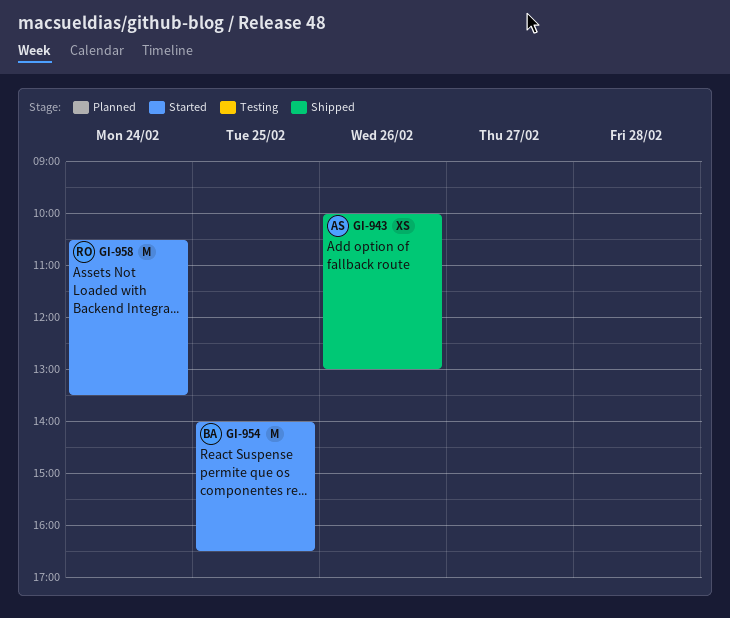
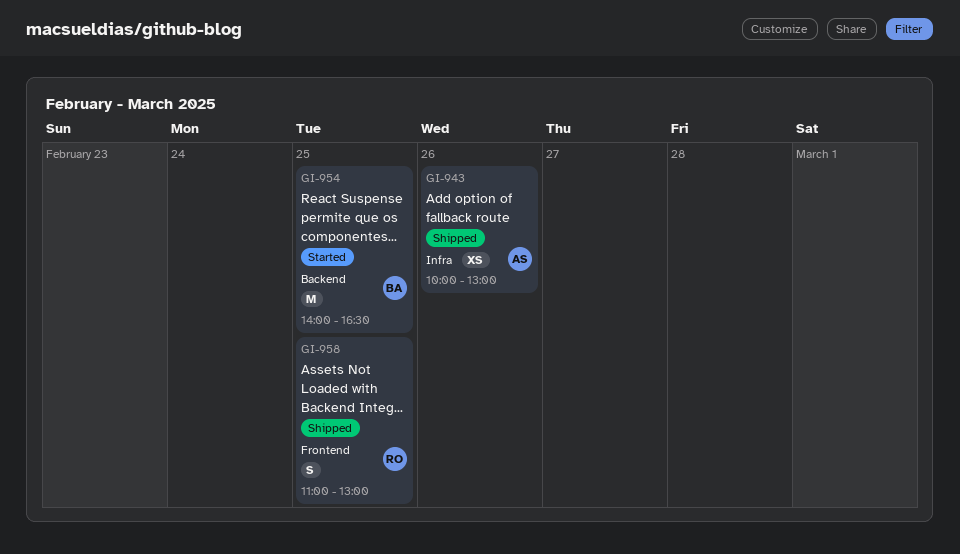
GI-958, status: Started -> Shipped
GI-958, estimate: M -> S
GI-958, day: Feb 24 -> Feb 25
GI-958, begins: 10:30 -> 11:00
GI-958, ends: 13:30 -> 13:00

